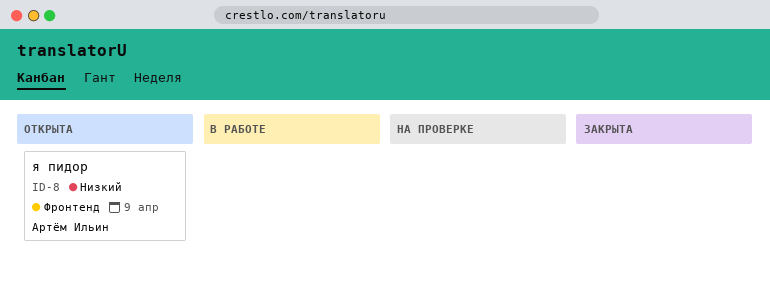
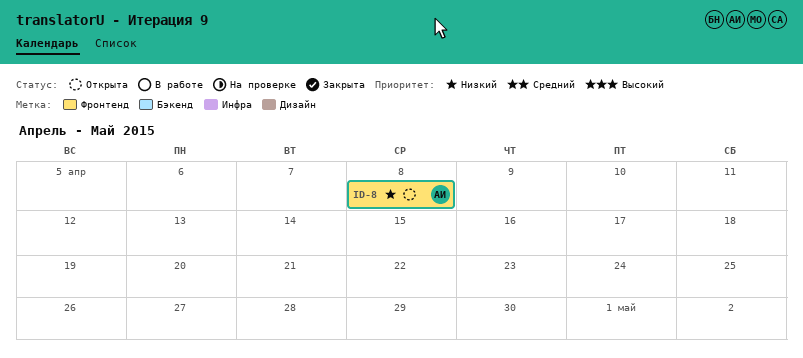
ID-8, due: Apr 9 -> Apr 8

